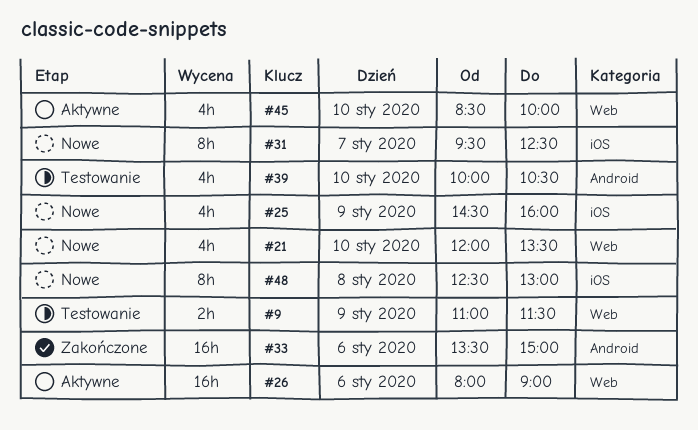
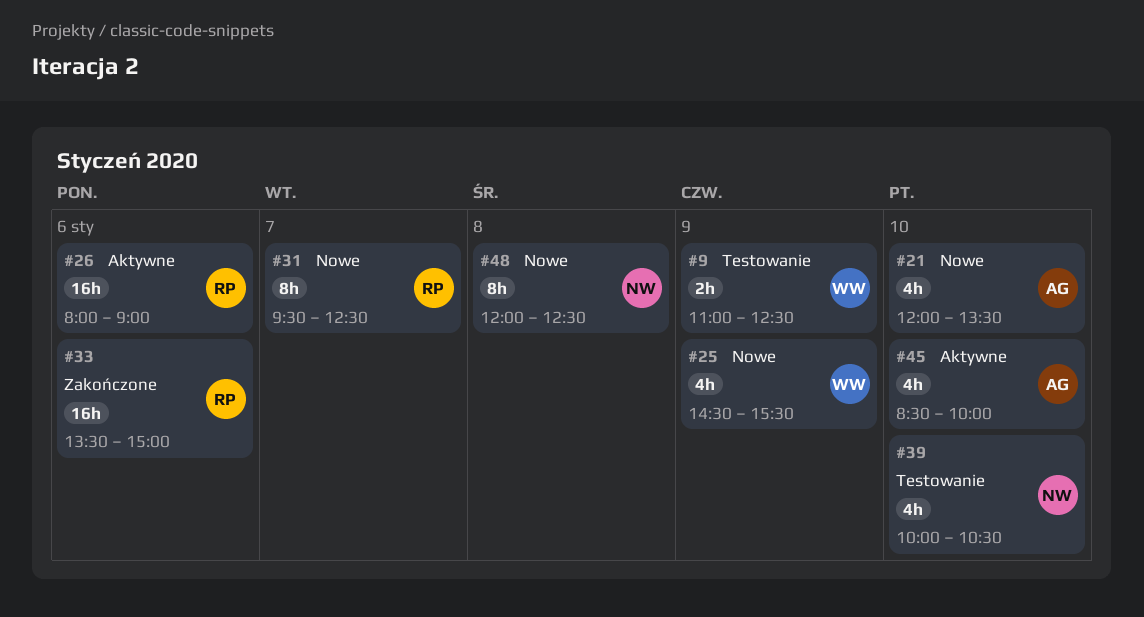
#9, ends: 11:30 -> 12:30
#25, ends: 16:00 -> 15:30
#48, begins: 12:30 -> 12:00
#48, ends: 13:00 -> 12:30

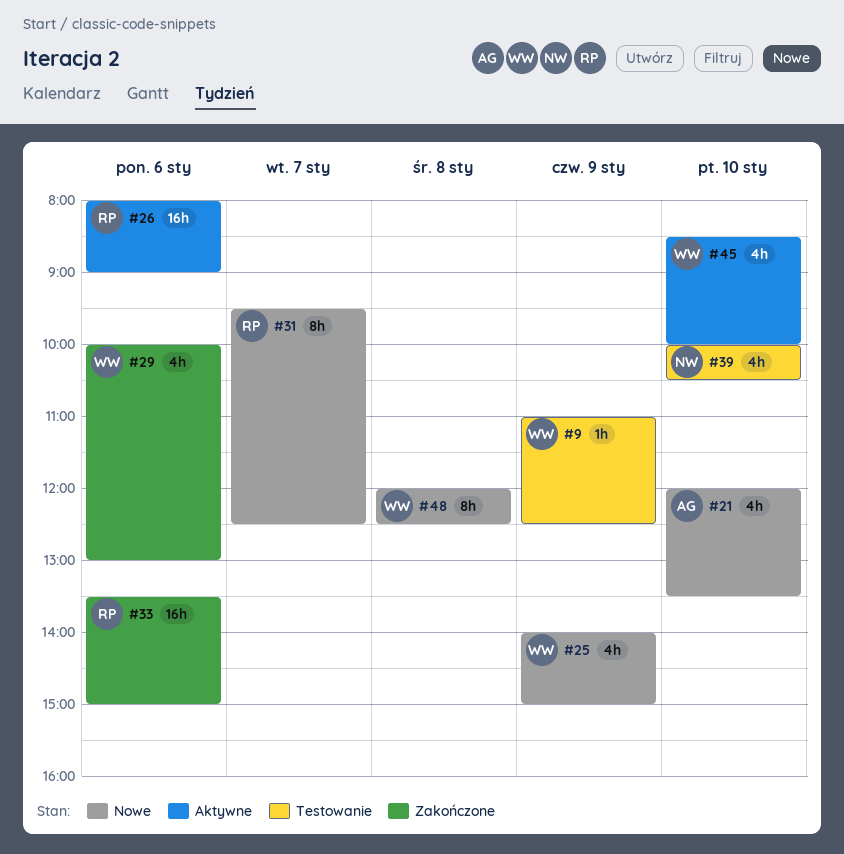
#9, estimate: 2h -> 1h
#25, begins: 14:30 -> 14:00
#25, ends: 15:30 -> 15:00
#29: none -> present
#45, owner: AG -> WW
#48, owner: NW -> WW

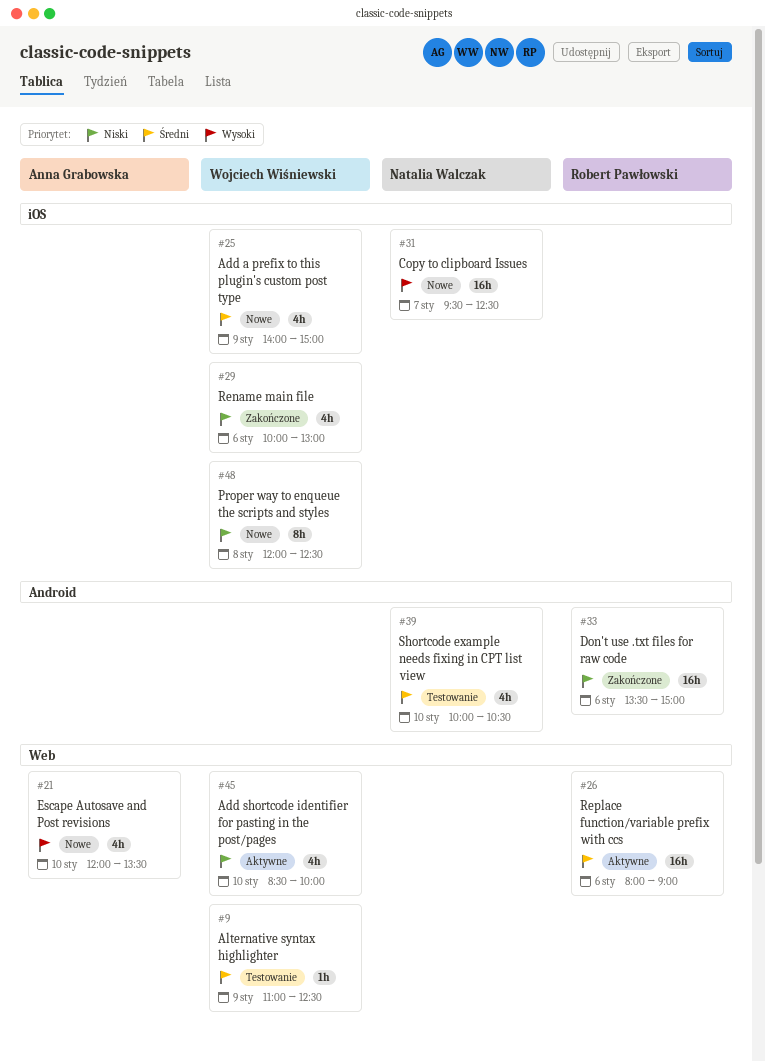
#31, owner: Robert Pawłowski -> Natalia Walczak
#31, estimate: 8h -> 16h

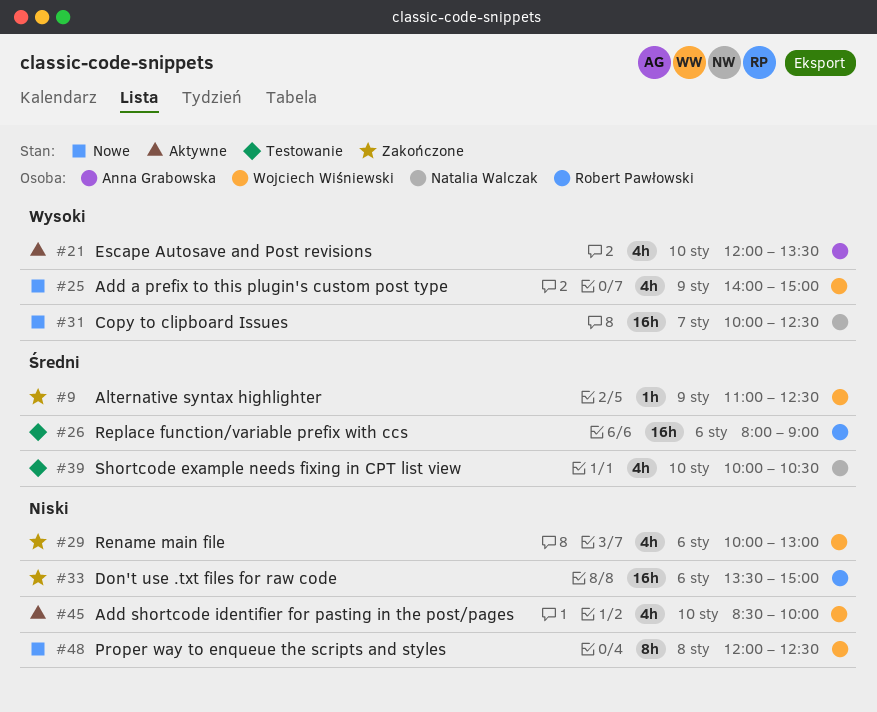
#9, status: Testowanie -> Zakończone
#21, status: Nowe -> Aktywne
#25, priority: Średni -> Wysoki
#26, status: Aktywne -> Testowanie
#31, begins: 09:30 -> 10:00

